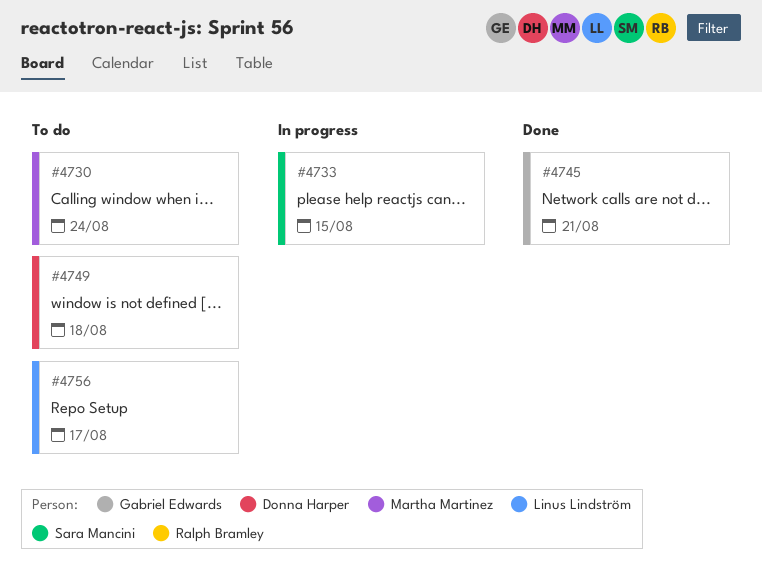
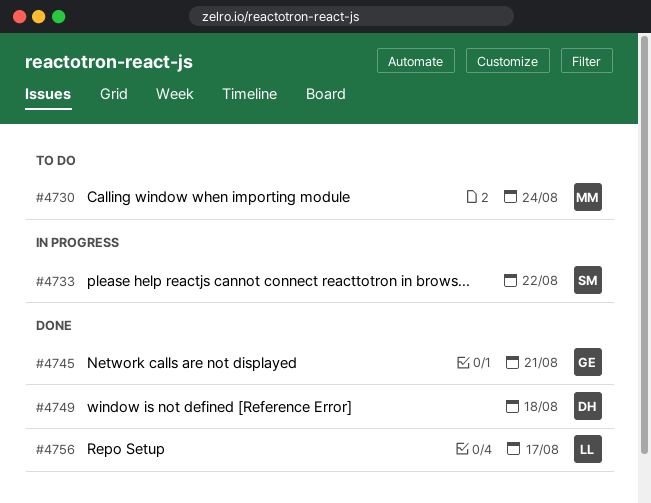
#4733, due: Aug 15 -> Aug 22
#4749, status: To do -> Done
#4756, status: To do -> Done

